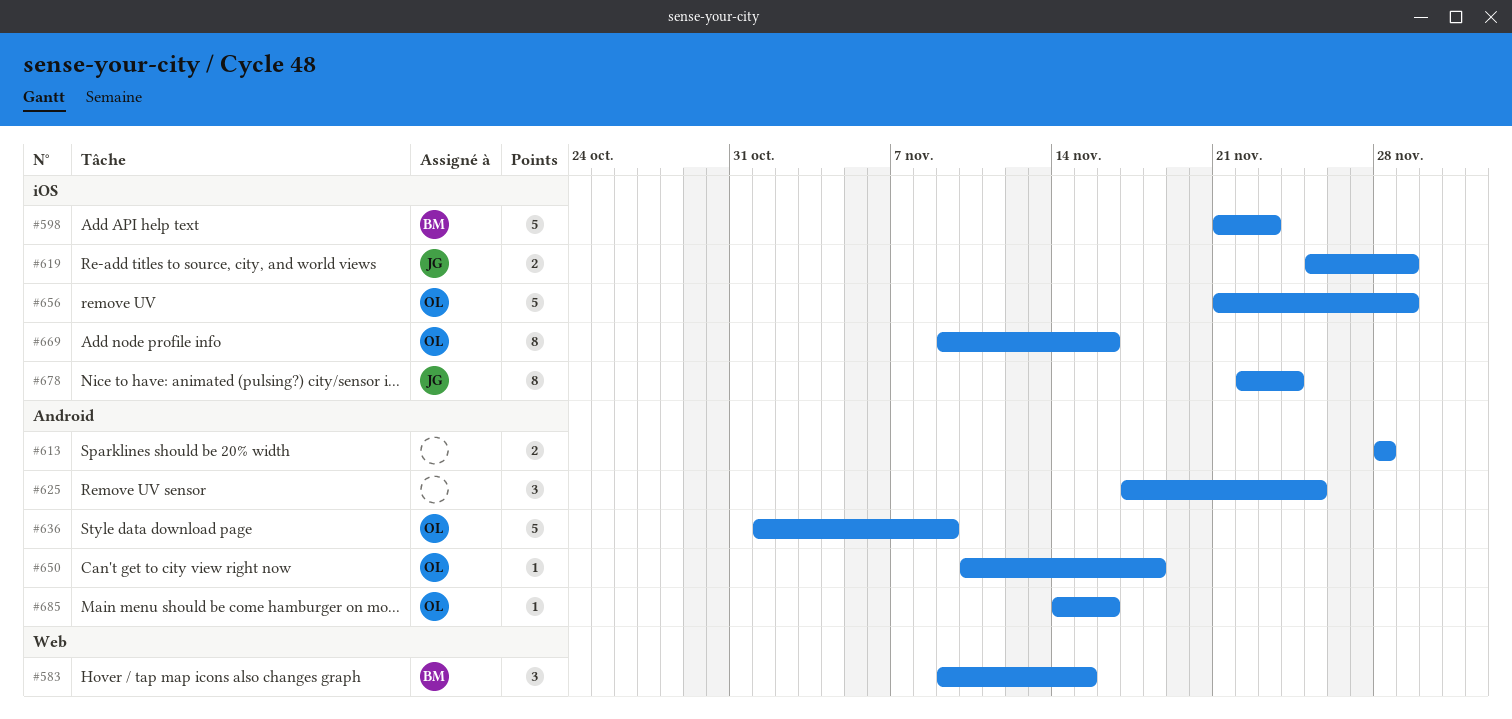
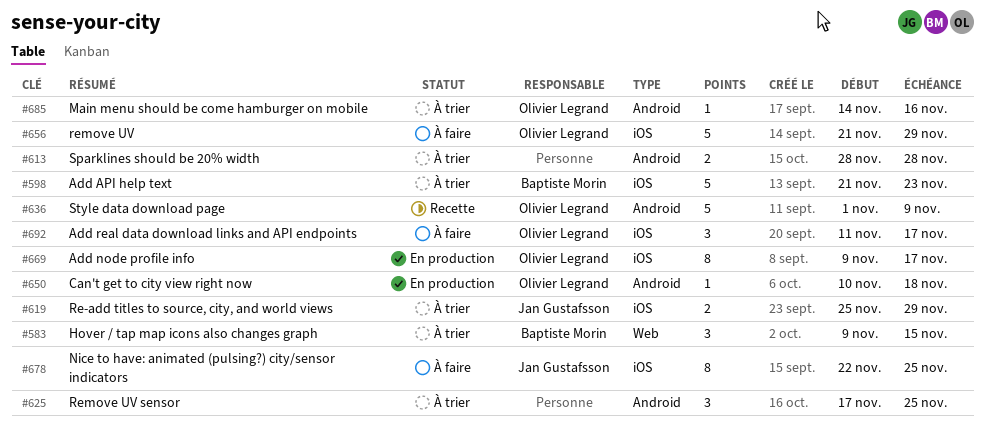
#669, due: Nov 16 -> Nov 17
#678, due: Nov 24 -> Nov 25
#692: none -> present

